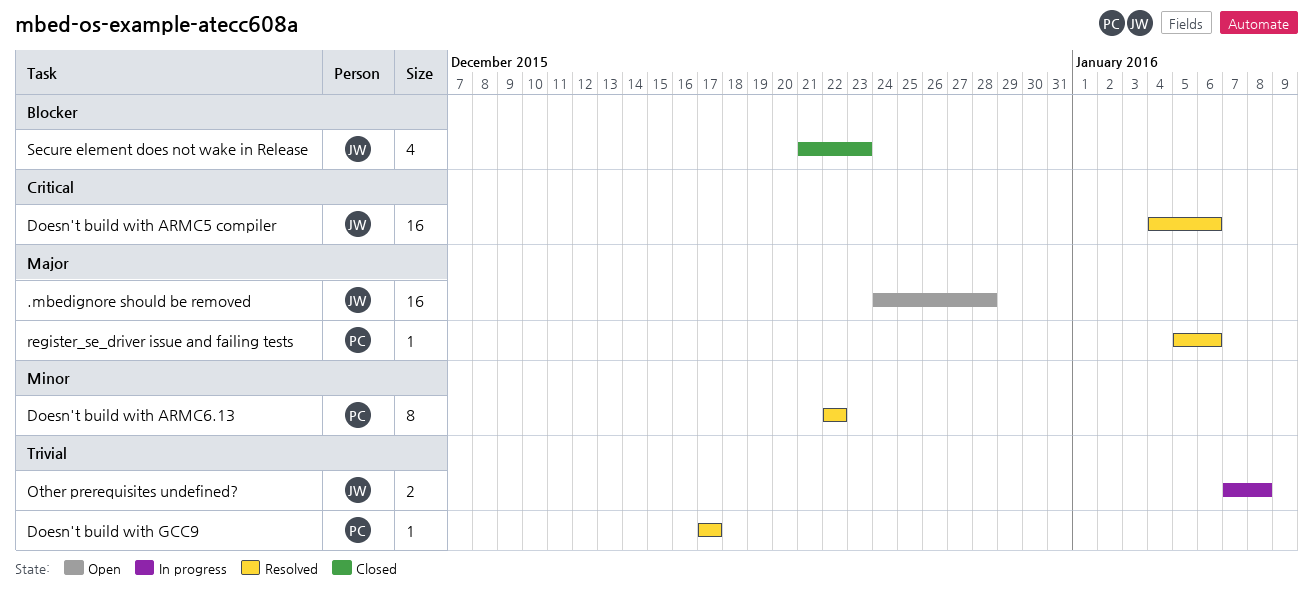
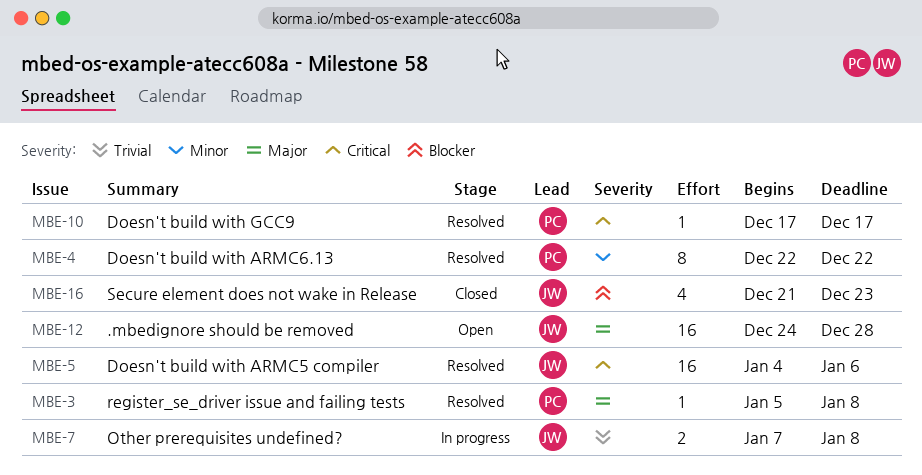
Doesn't build with GCC9, priority: Trivial -> Critical
register_se_driver issue and failing tests, due: Jan 6 -> Jan 8

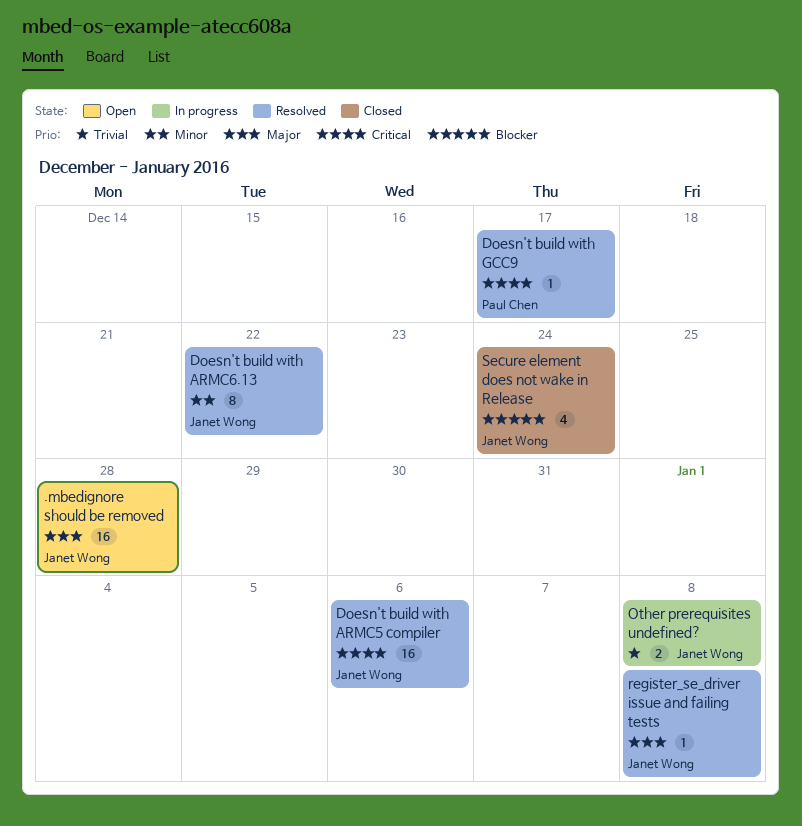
Doesn't build with ARMC6.13, owner: Paul Chen -> Janet Wong
register_se_driver issue and failing tests, owner: Paul Chen -> Janet Wong
Secure element does not wake in Release, due: Dec 23 -> Dec 24

